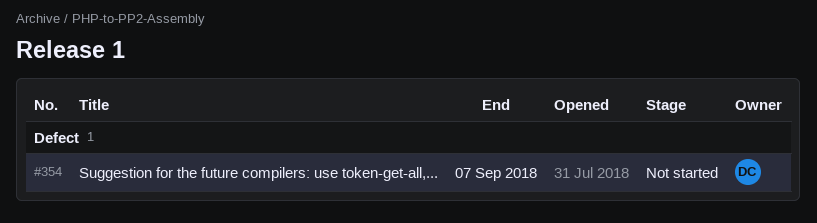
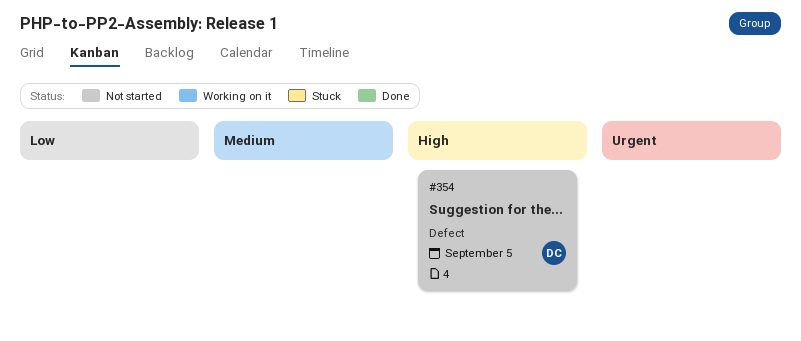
#354, due: Sep 7 -> Sep 5

